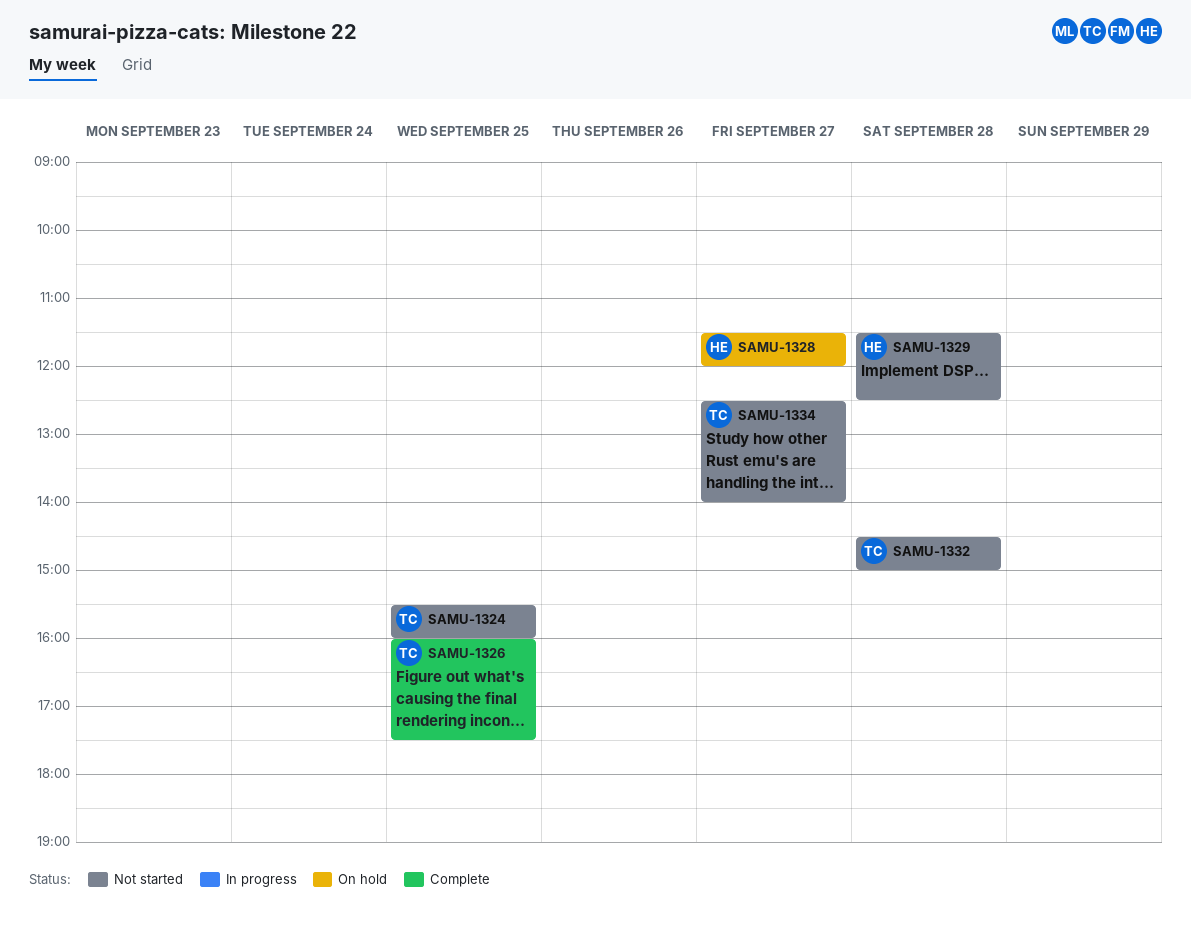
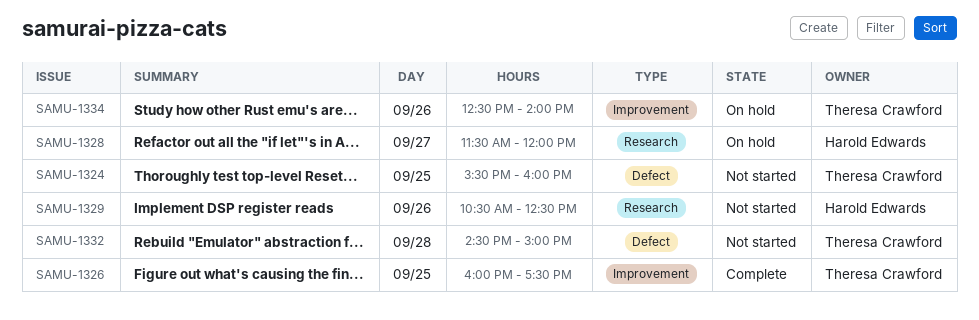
SAMU-1329, day: Sep 28 -> Sep 26
SAMU-1329, begins: 11:30 -> 10:30
SAMU-1334, status: Not started -> On hold
SAMU-1334, day: Sep 27 -> Sep 26

